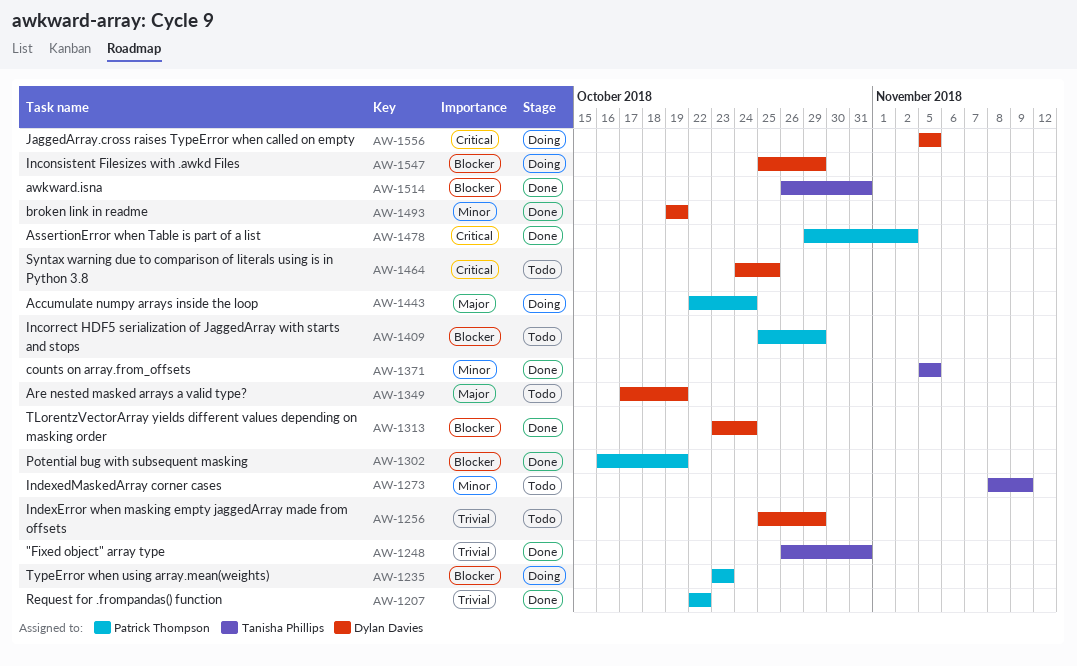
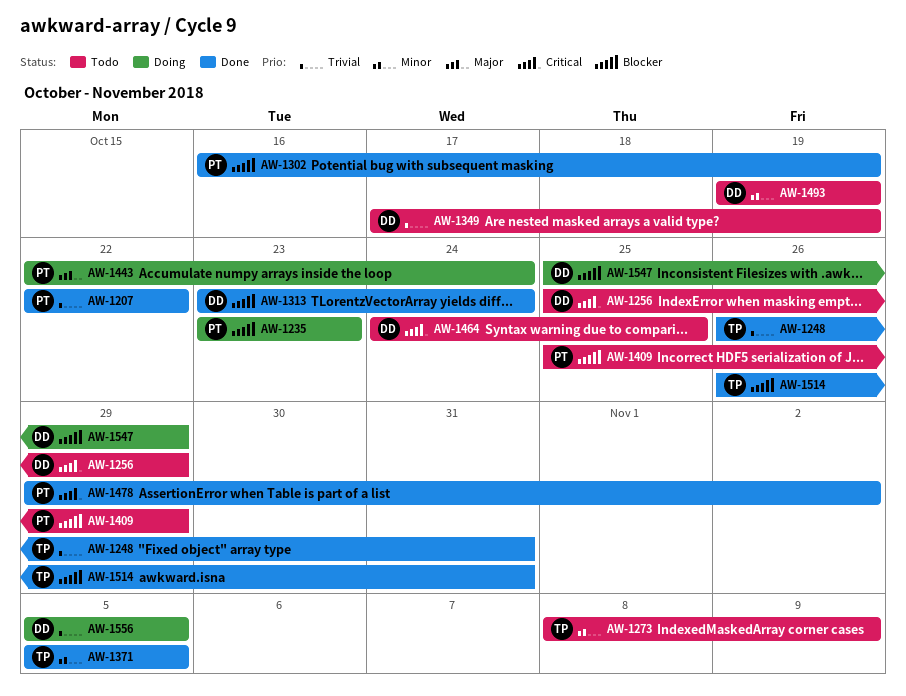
AW-1256, priority: Trivial -> Critical
AW-1349, priority: Major -> Trivial
AW-1493, status: Done -> Todo
AW-1556, priority: Critical -> Trivial

